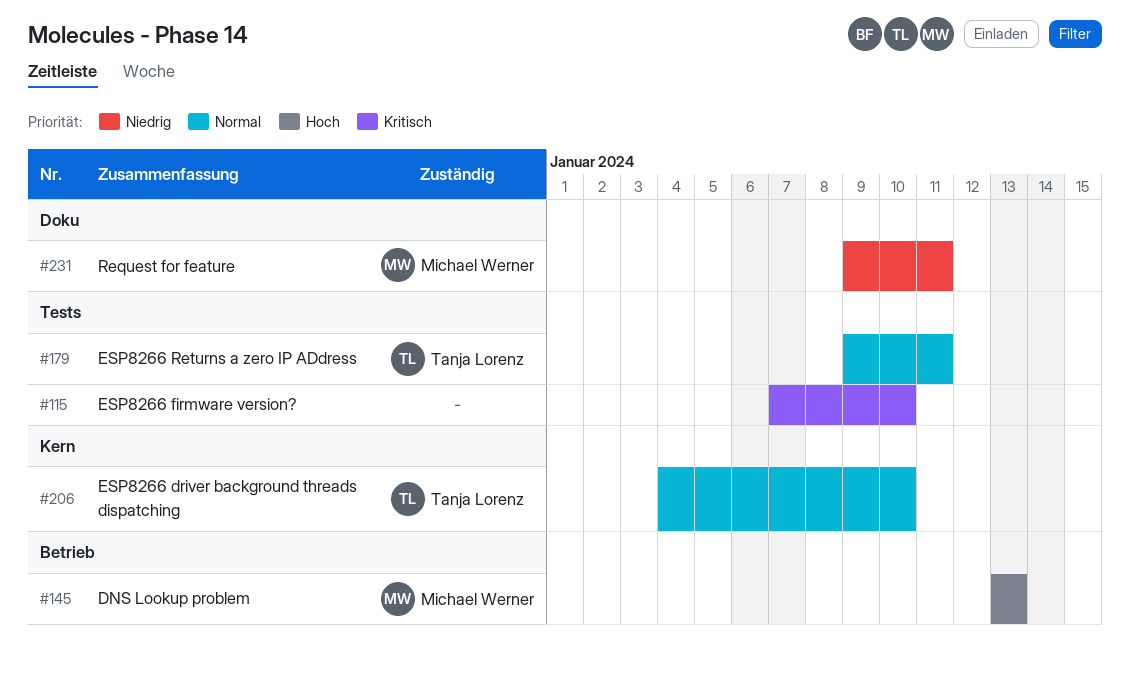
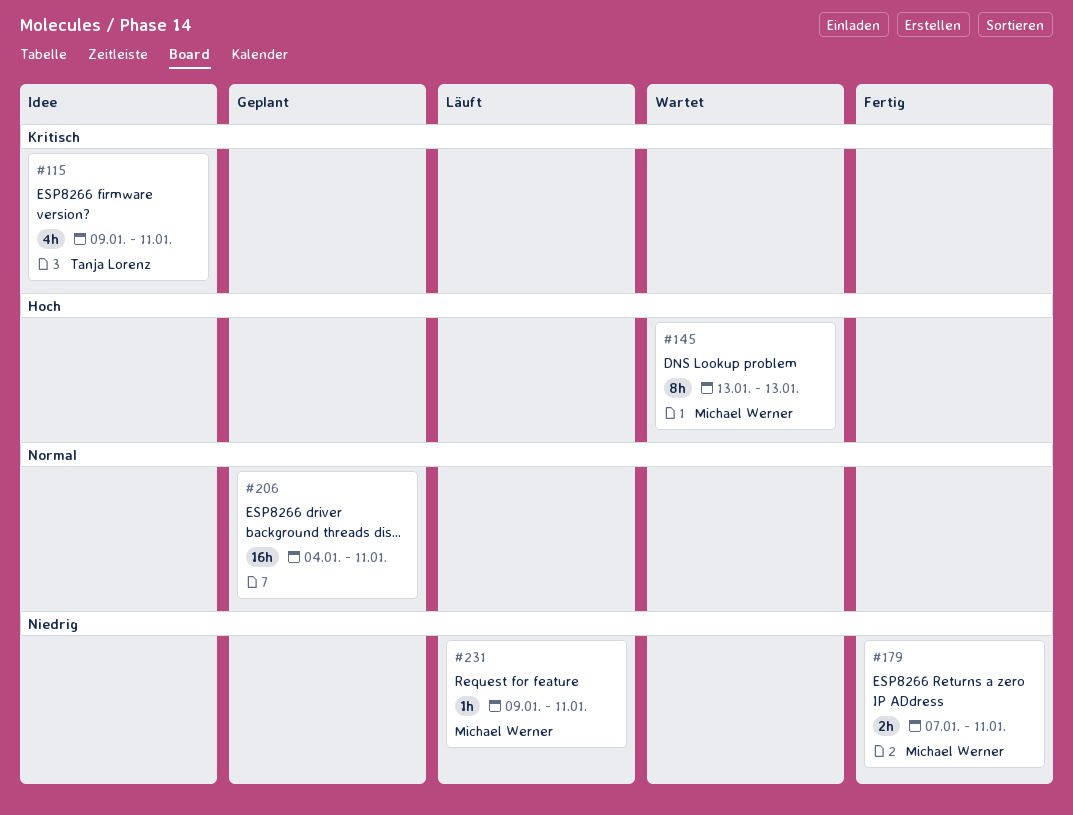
#115, owner: none -> Tanja Lorenz
#115, start: Jan 7 -> Jan 9
#115, due: Jan 10 -> Jan 11
#179, owner: Tanja Lorenz -> Michael Werner
#179, priority: Normal -> Niedrig
#179, start: Jan 9 -> Jan 7
#206, owner: Tanja Lorenz -> none
#206, due: Jan 10 -> Jan 11

